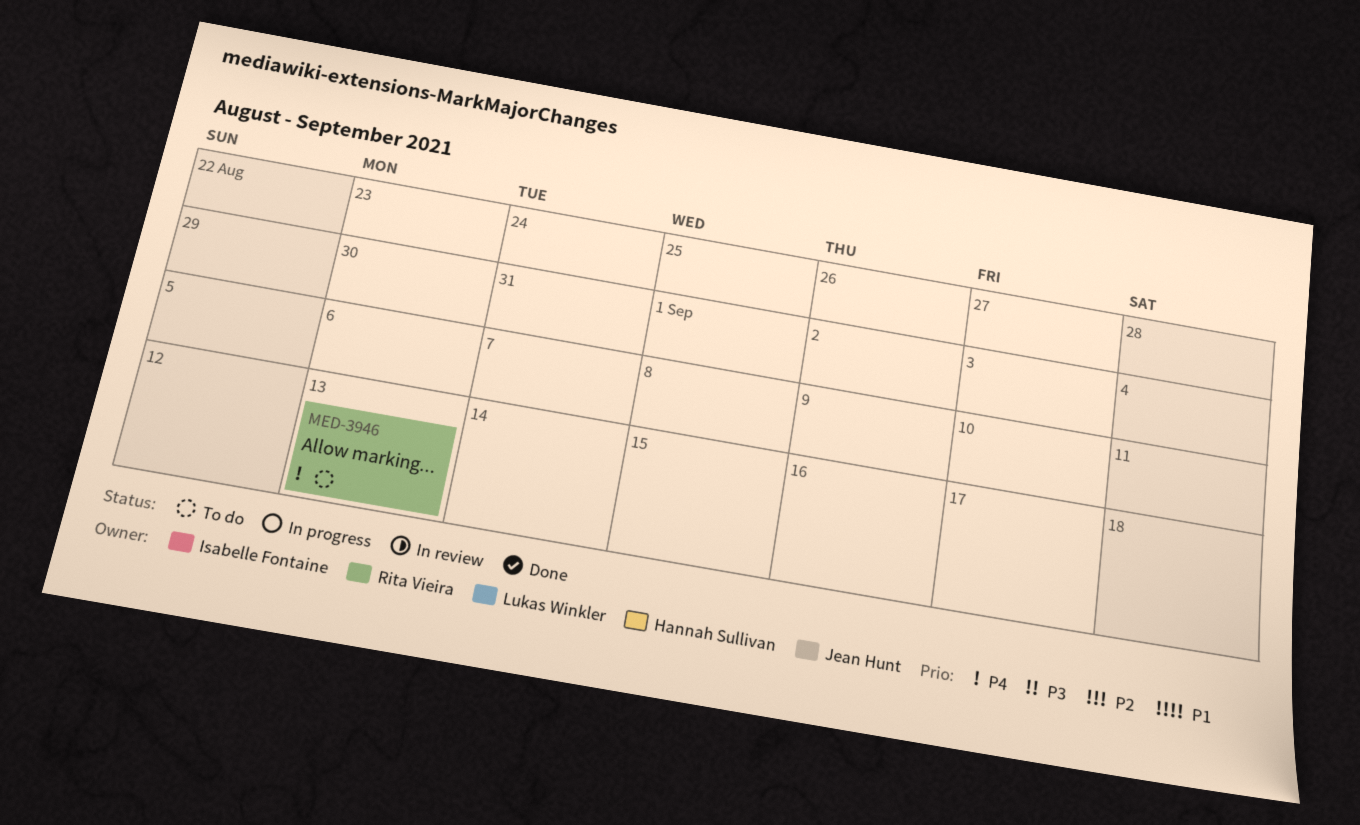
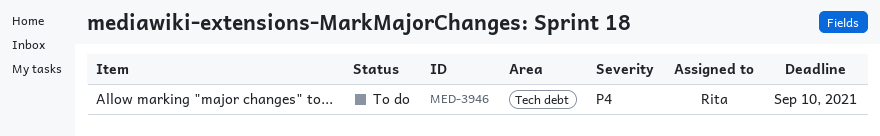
MED-3946, due: Sep 13 -> Sep 10

